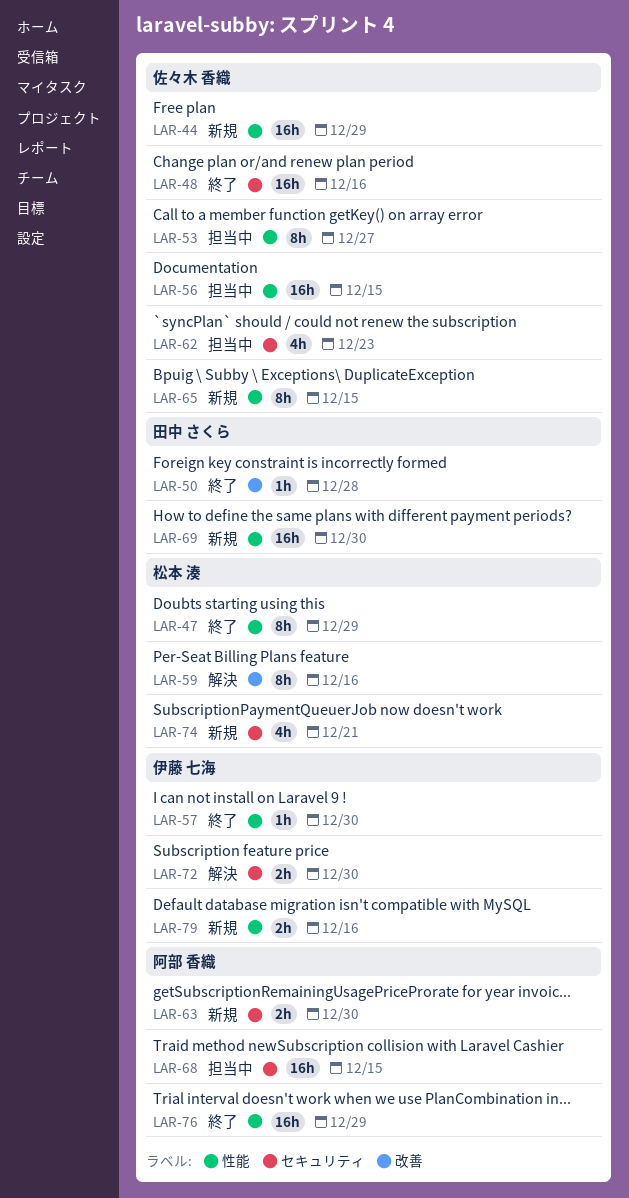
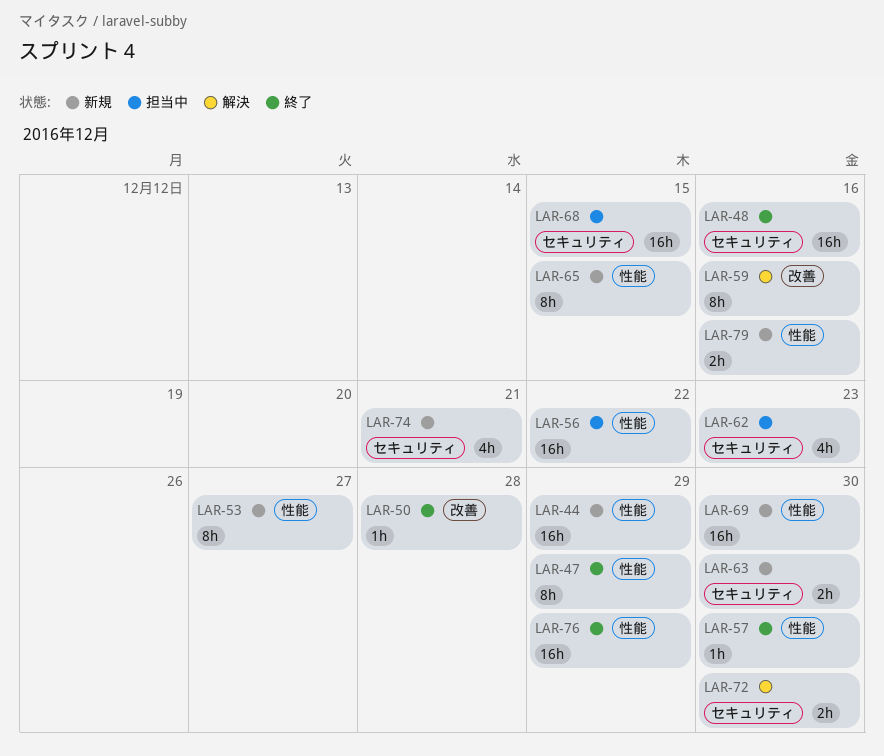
LAR-53, status: 担当中 -> 新規
LAR-56, due: Dec 15 -> Dec 22

